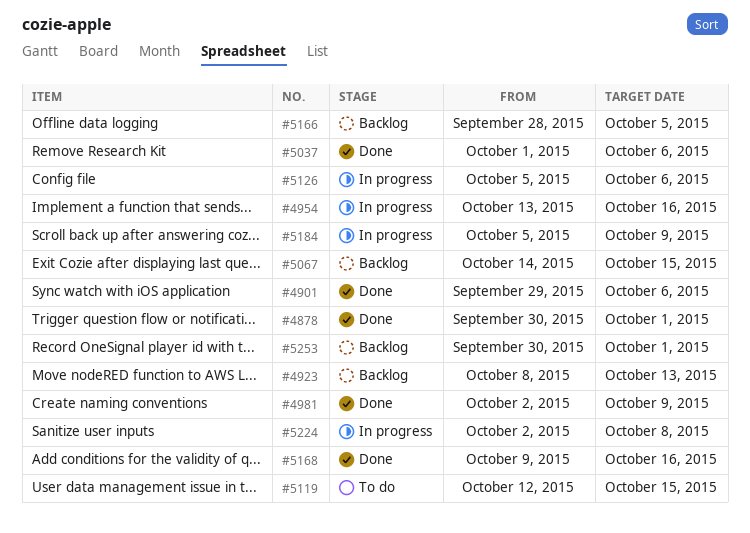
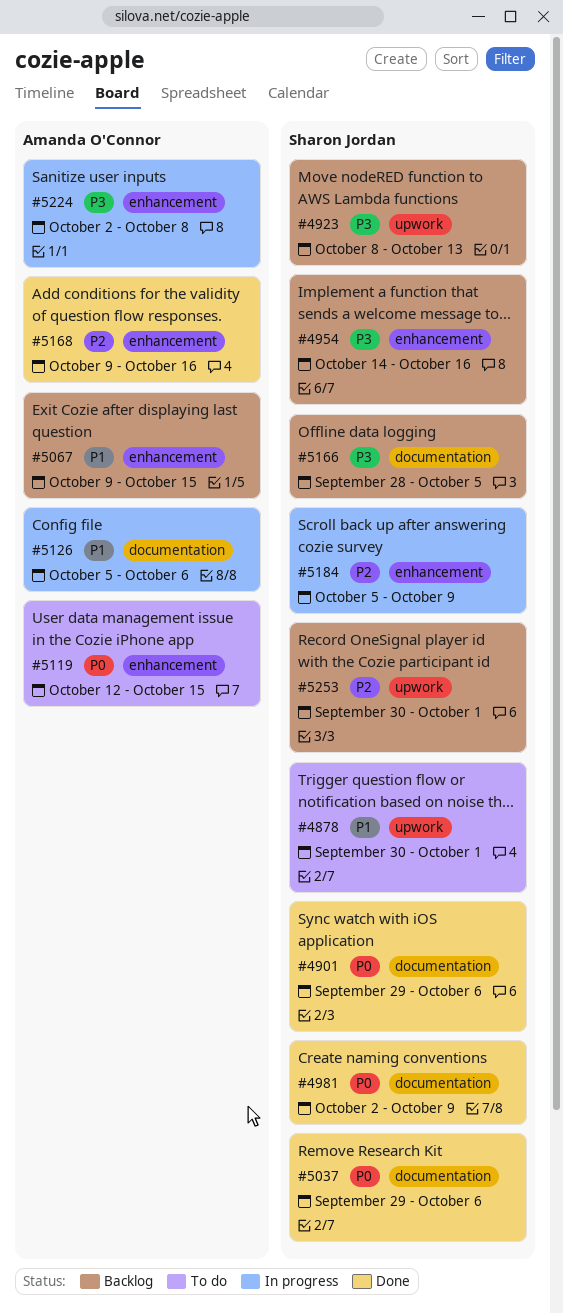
#4878, status: Done -> To do
#4954, status: In progress -> Backlog
#4954, start: Oct 13 -> Oct 14
#5037, start: Oct 1 -> Sep 29
#5067, start: Oct 14 -> Oct 9

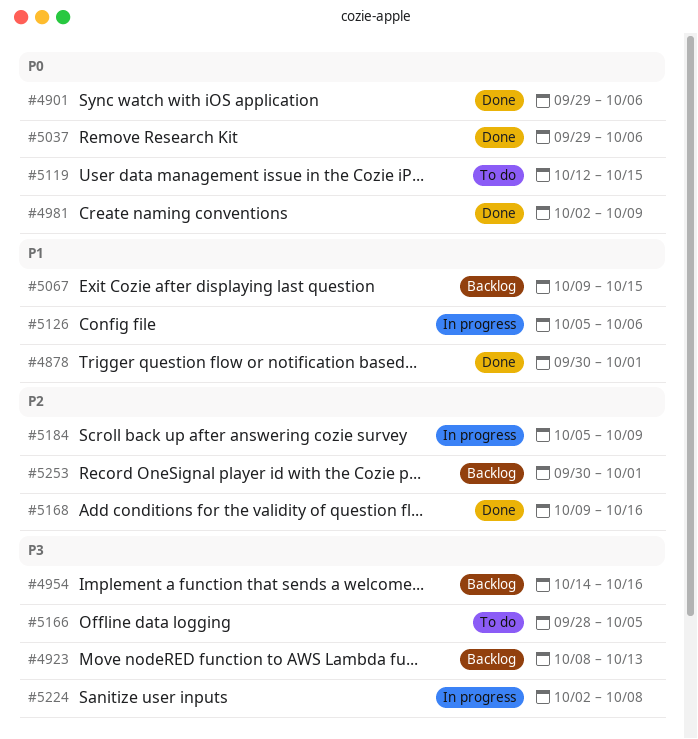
#4878, status: To do -> Done
#5166, status: Backlog -> To do

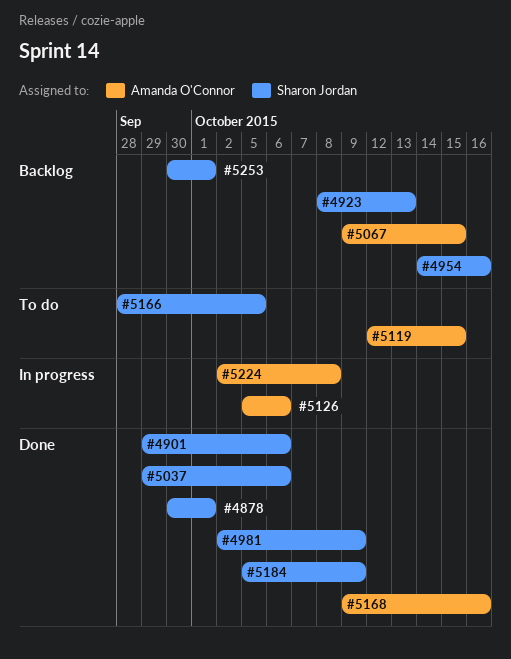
#5184, status: In progress -> Done

